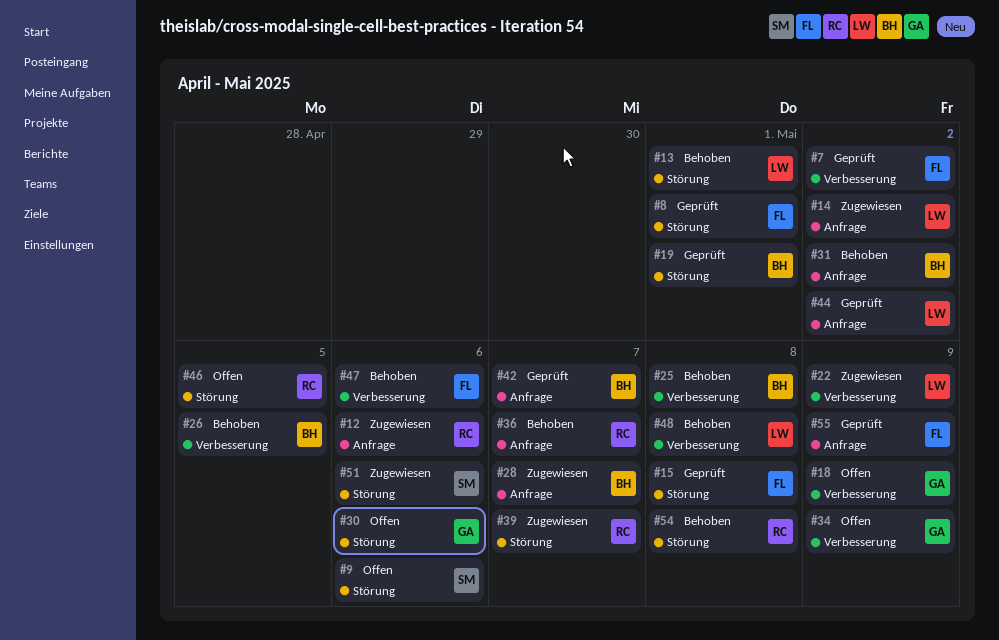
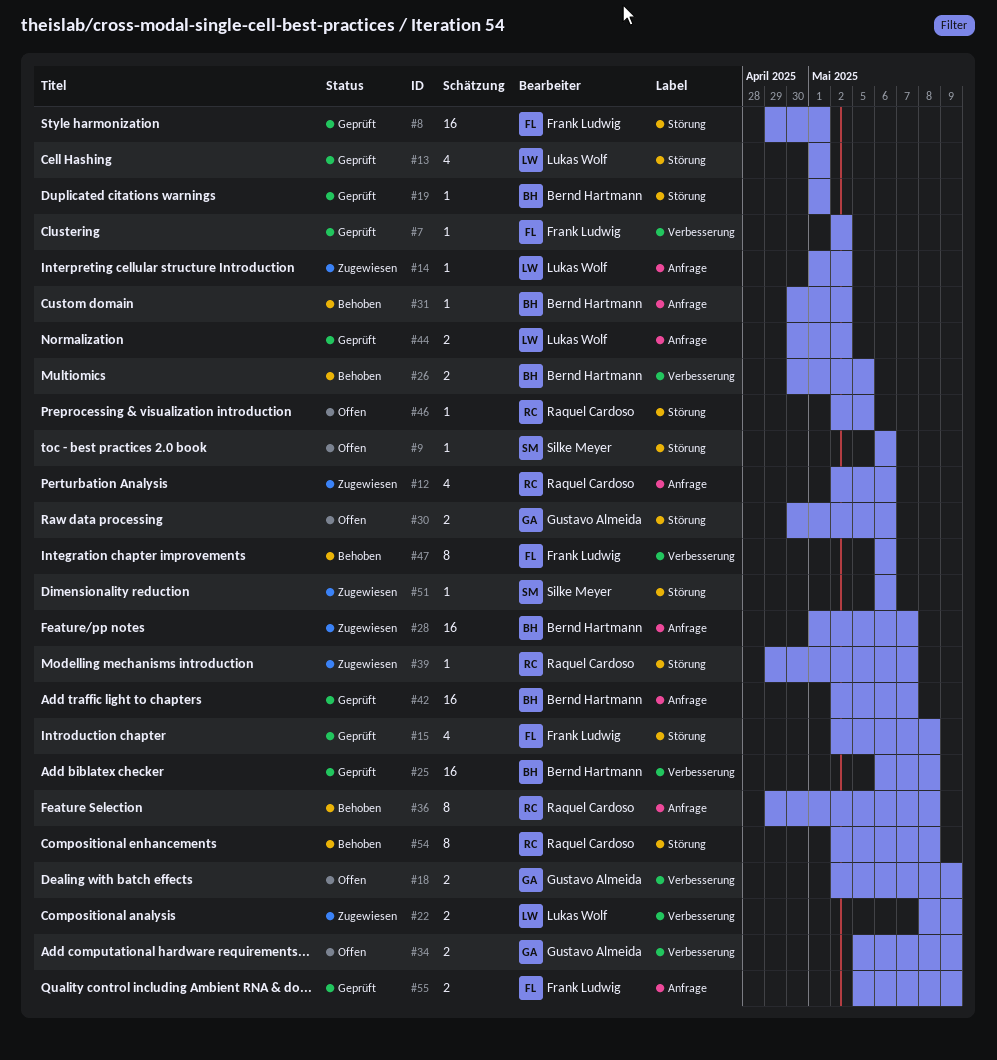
#13, status: Behoben -> Geprüft
#25, status: Behoben -> Geprüft
#36, due: May 7 -> May 8
#48: present -> none

